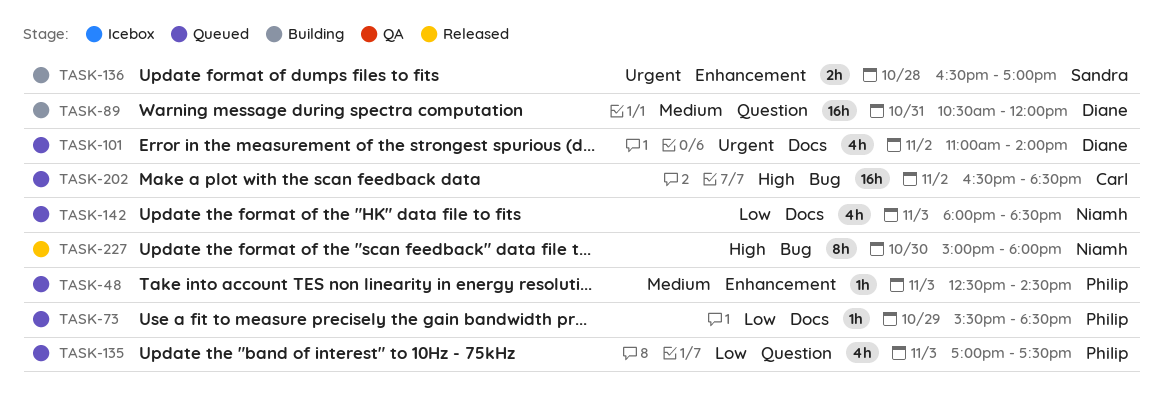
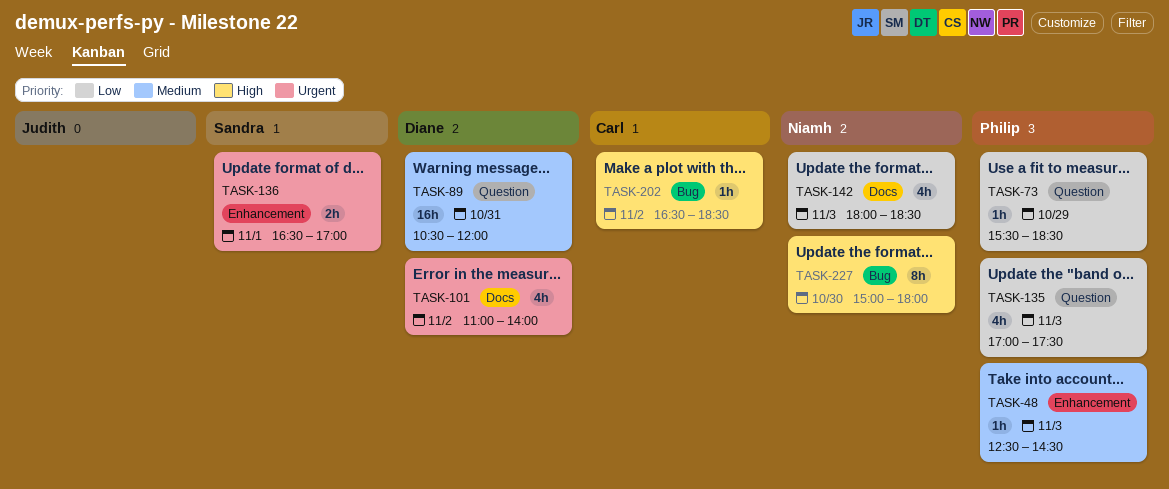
TASK-73, label: Docs -> Question
TASK-136, day: Oct 28 -> Nov 1
TASK-202, estimate: 16h -> 1h

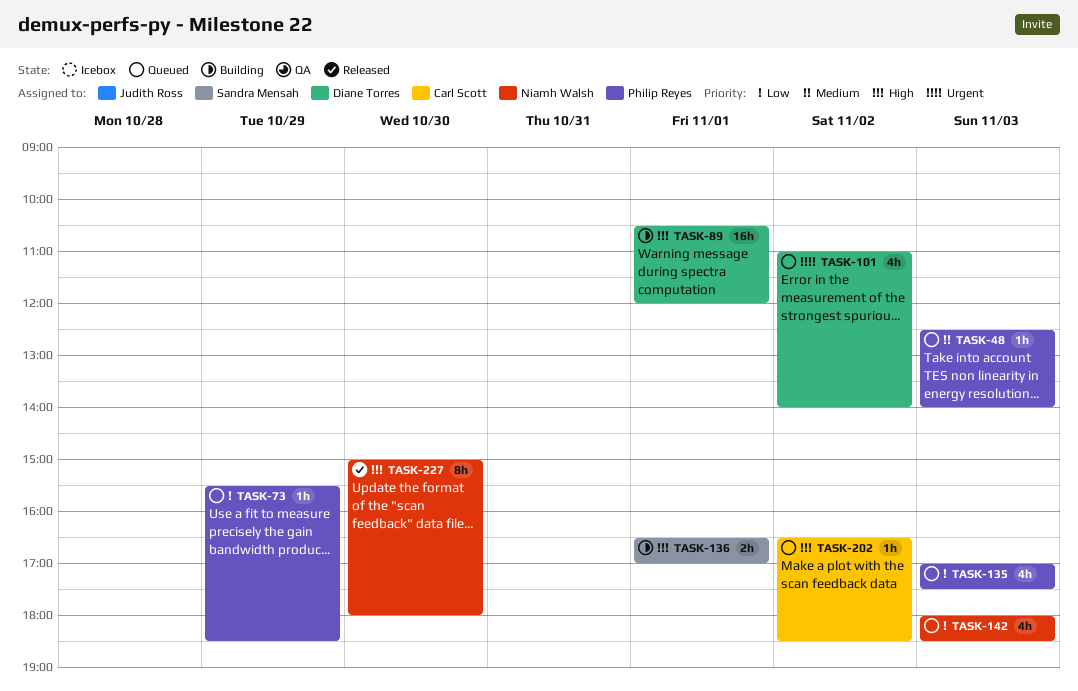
TASK-48, ends: 14:30 -> 14:00
TASK-89, priority: Medium -> High
TASK-89, day: Oct 31 -> Nov 1
TASK-136, priority: Urgent -> High

